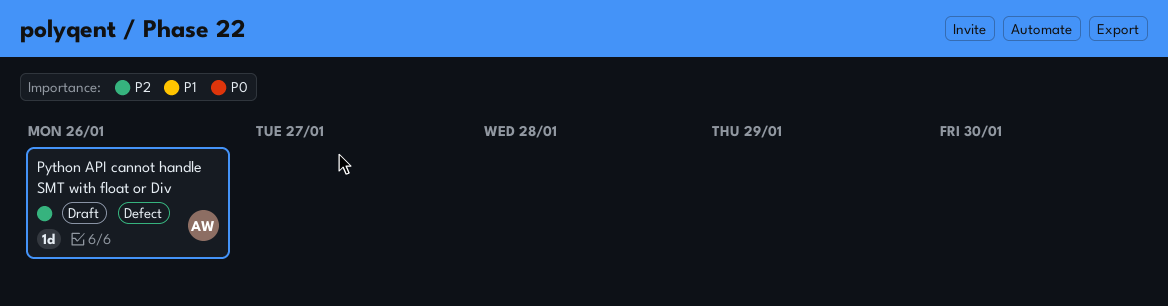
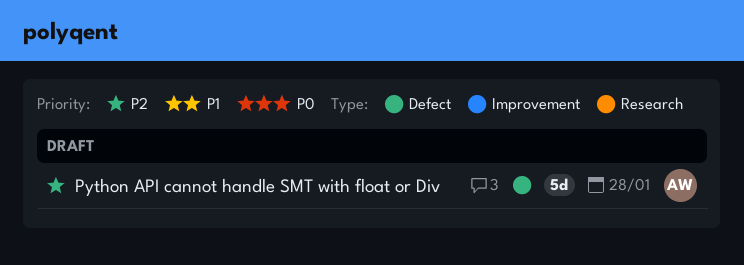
Python API cannot handle SMT with float or Div, estimate: 1d -> 5d
Python API cannot handle SMT with float or Div, due: Jan 26 -> Jan 28

